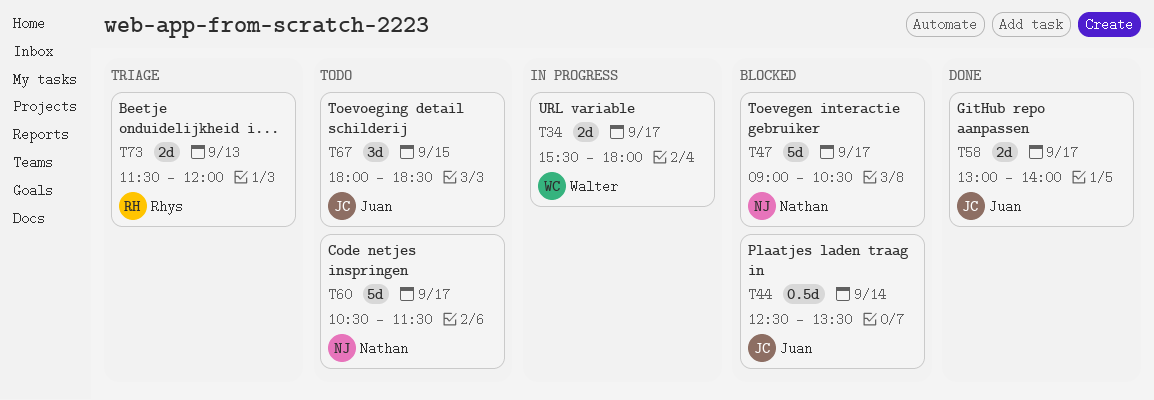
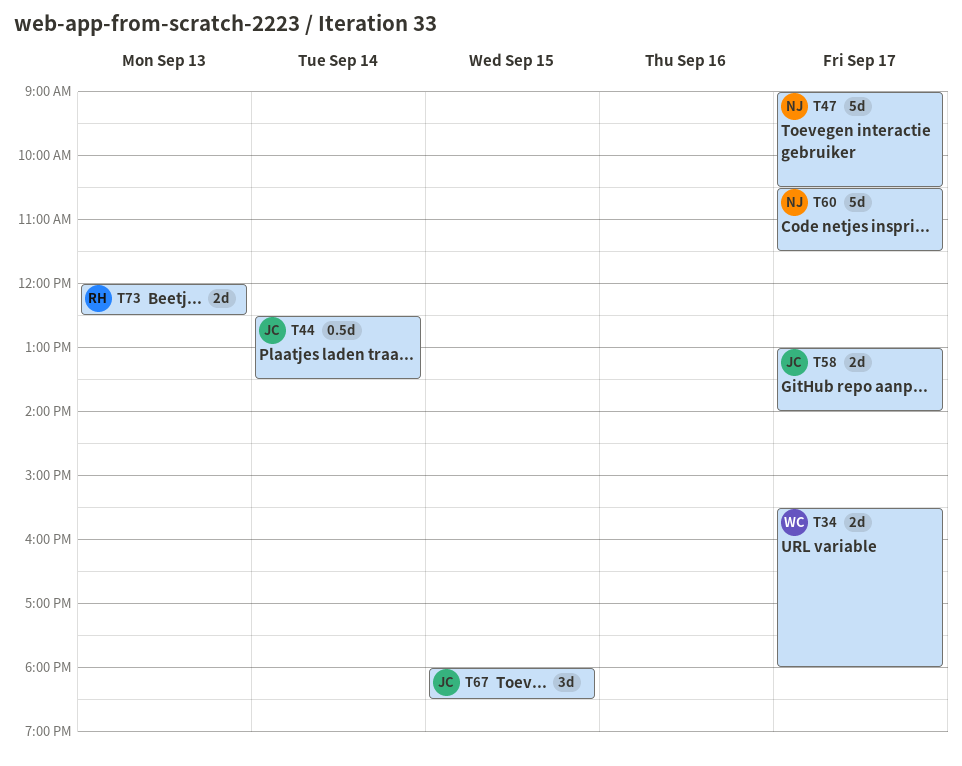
T73, begins: 11:30 -> 12:00
T73, ends: 12:00 -> 12:30

